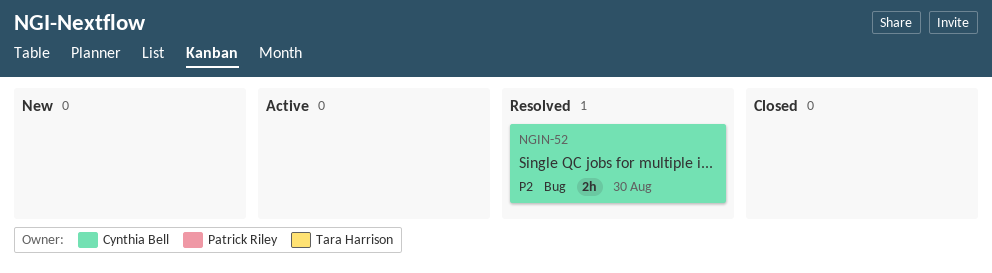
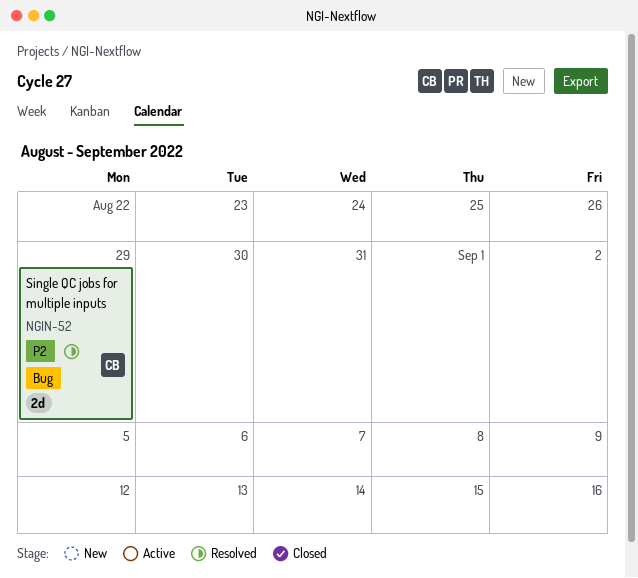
NGIN-52, estimate: 2h -> 2d
NGIN-52, due: Aug 30 -> Aug 29

